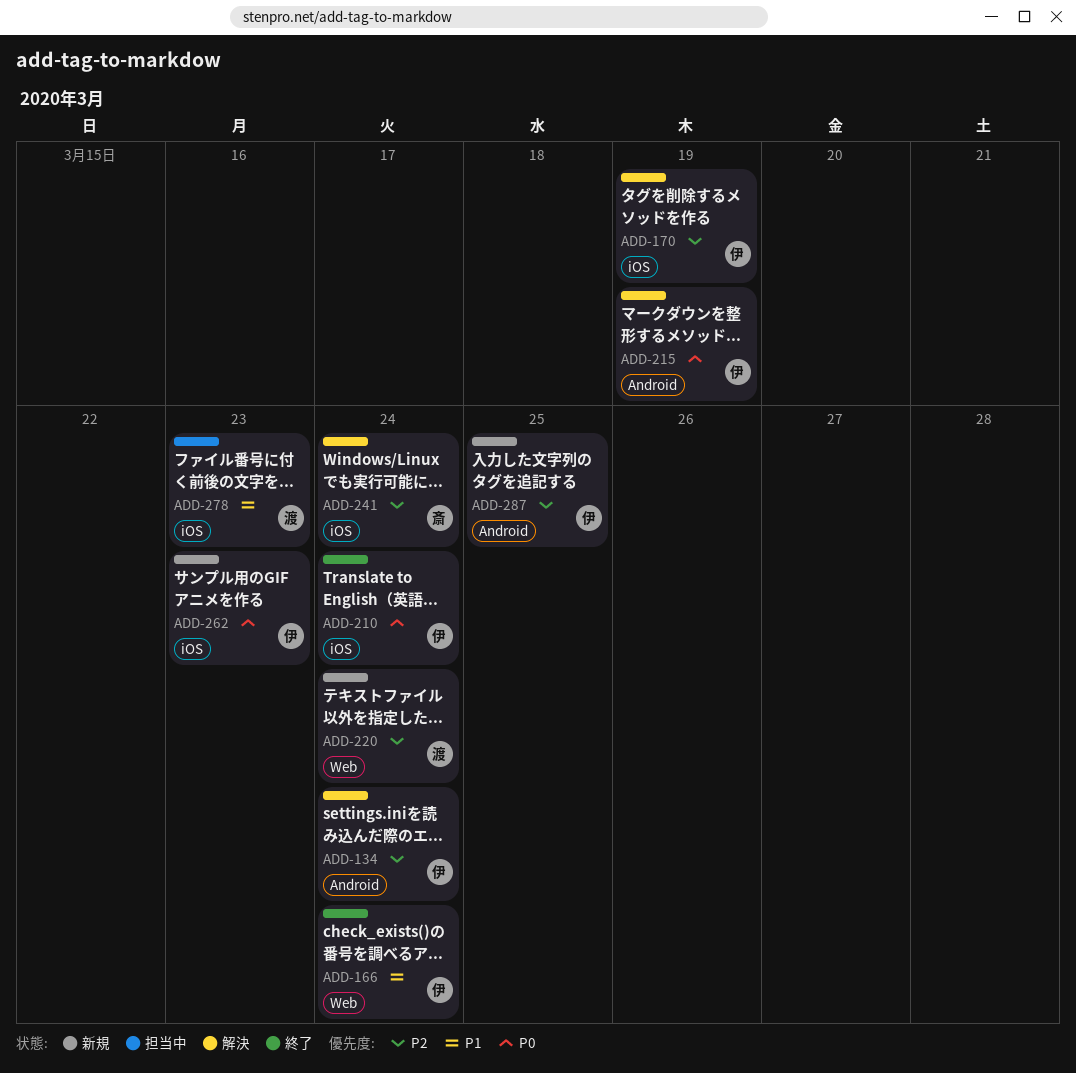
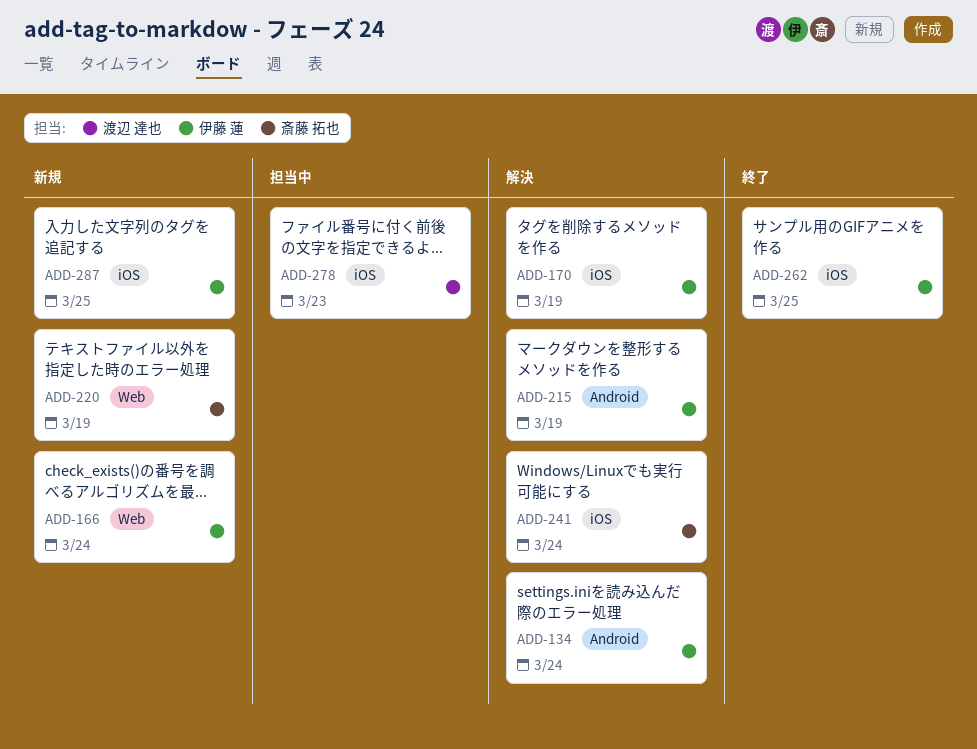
ADD-166, status: 終了 -> 新規
ADD-210: present -> none
ADD-220, owner: 渡辺 達也 -> 斎藤 拓也
ADD-220, due: Mar 24 -> Mar 19
ADD-262, status: 新規 -> 終了
ADD-262, due: Mar 23 -> Mar 25
ADD-287, label: Android -> iOS

